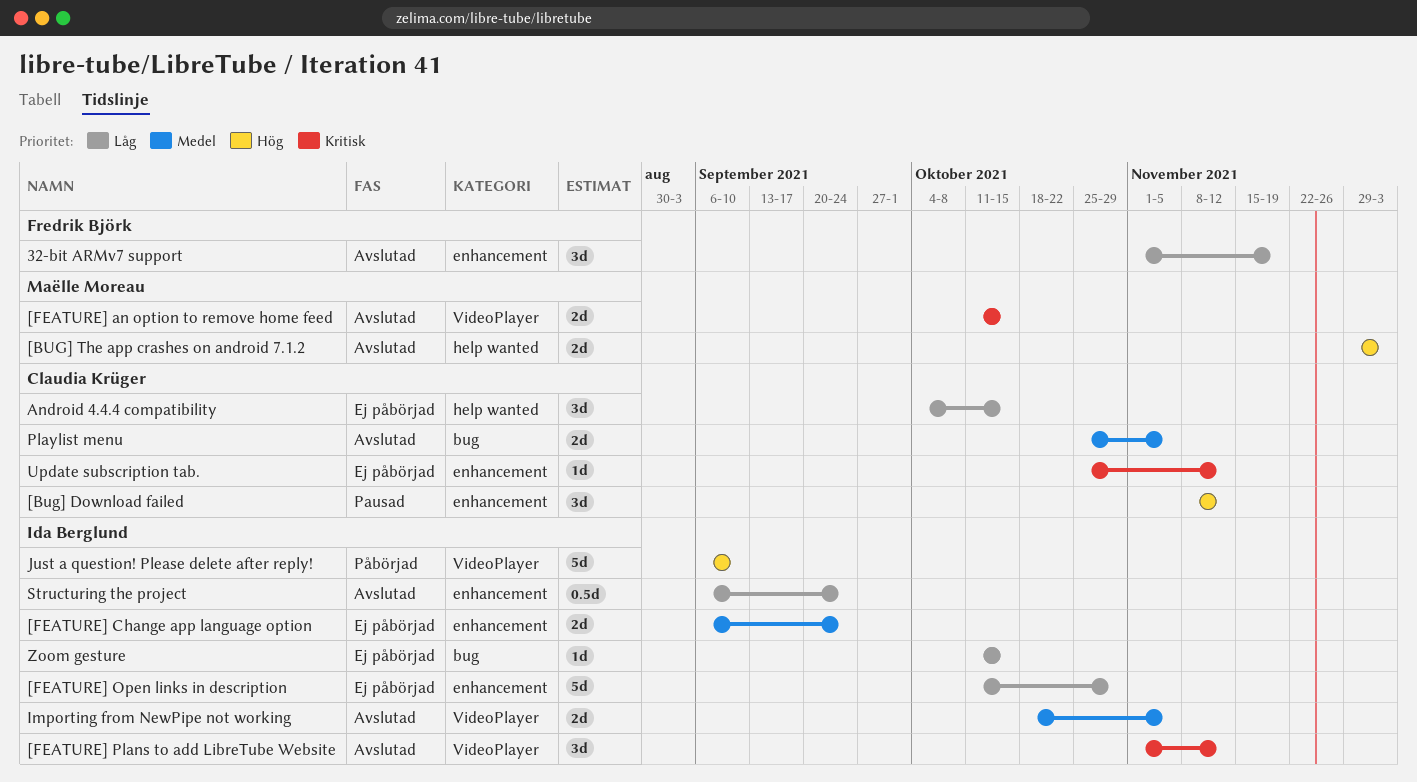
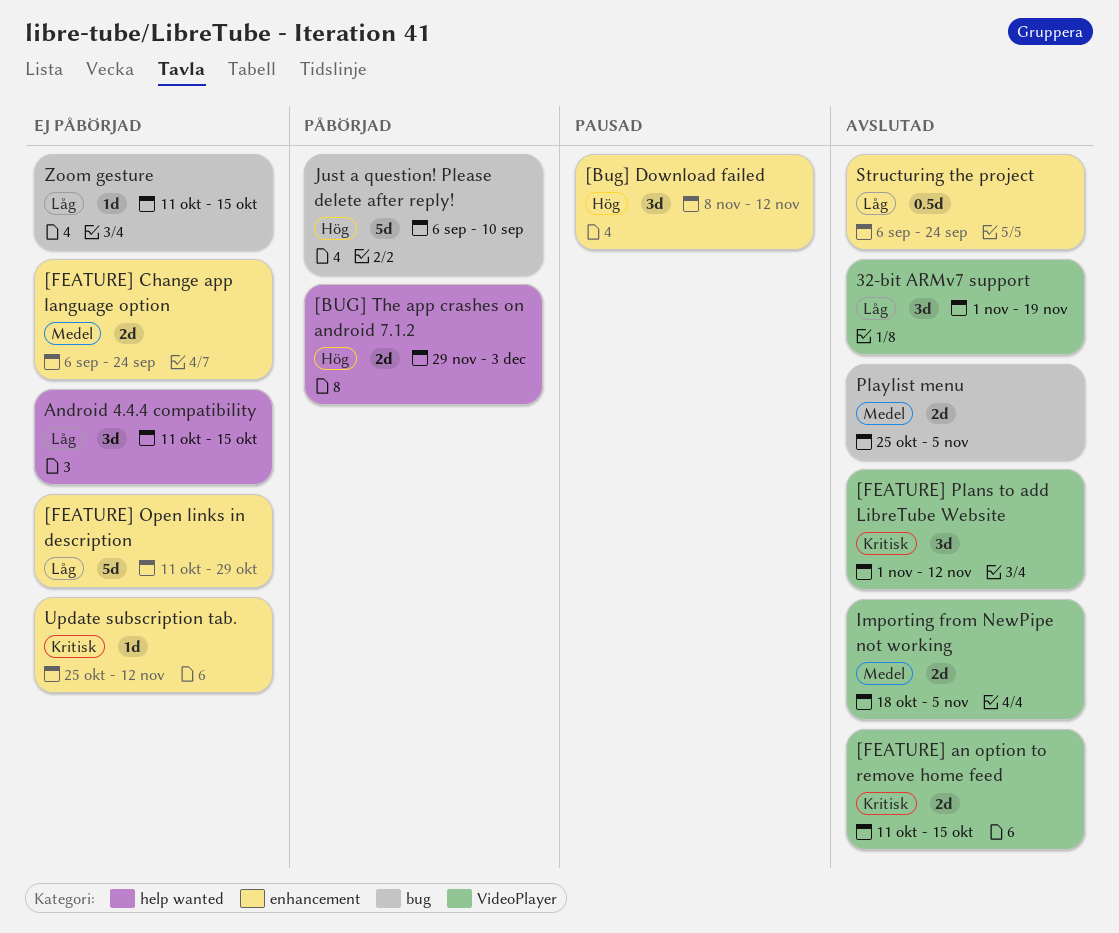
32-bit ARMv7 support, label: enhancement -> VideoPlayer
[BUG] The app crashes on android 7.1.2, status: Avslutad -> Påbörjad
Android 4.4.4 compatibility, start: Oct 4 -> Oct 11
Just a question! Please delete after reply!, label: VideoPlayer -> bug

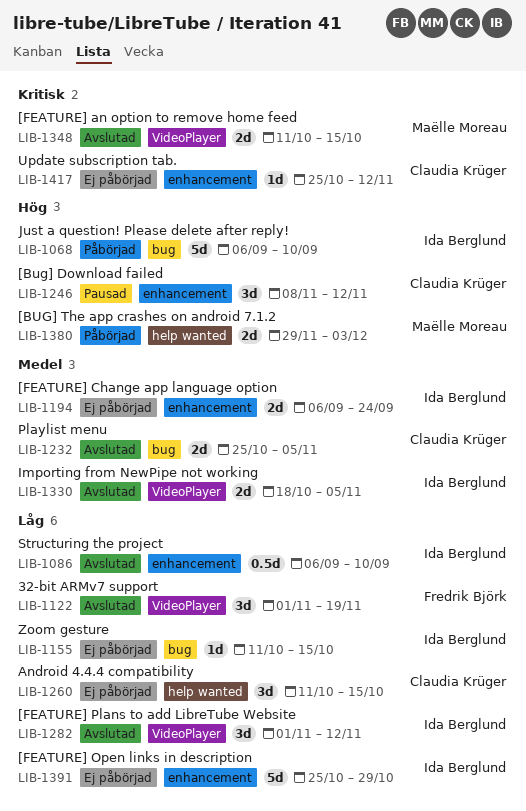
[FEATURE] Open links in description, start: Oct 11 -> Oct 25
[FEATURE] Plans to add LibreTube Website, priority: Kritisk -> Låg
Structuring the project, due: Sep 24 -> Sep 10

